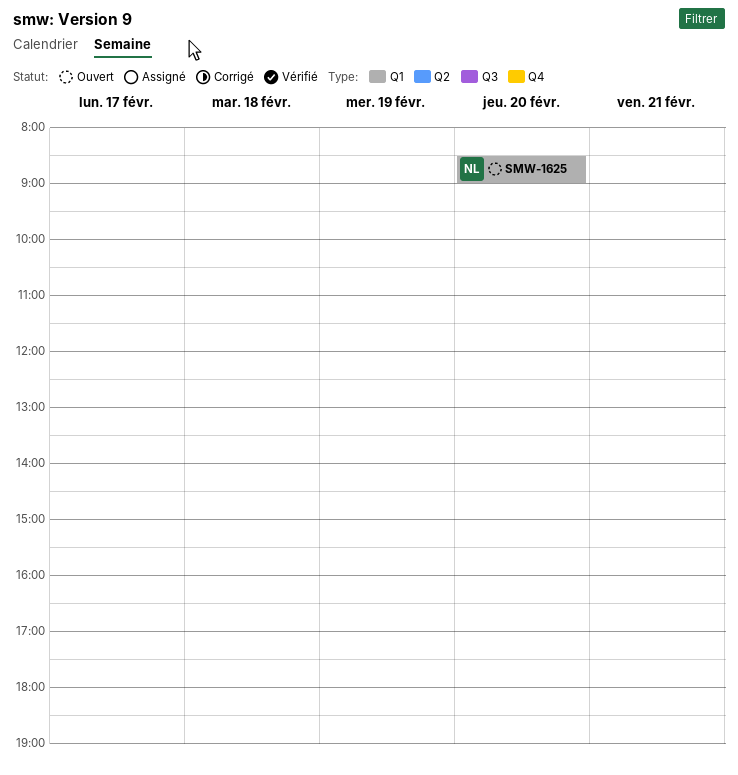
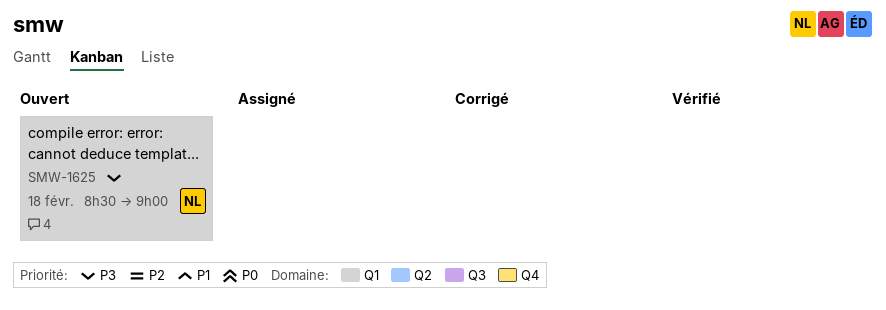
SMW-1625, day: Feb 20 -> Feb 18

